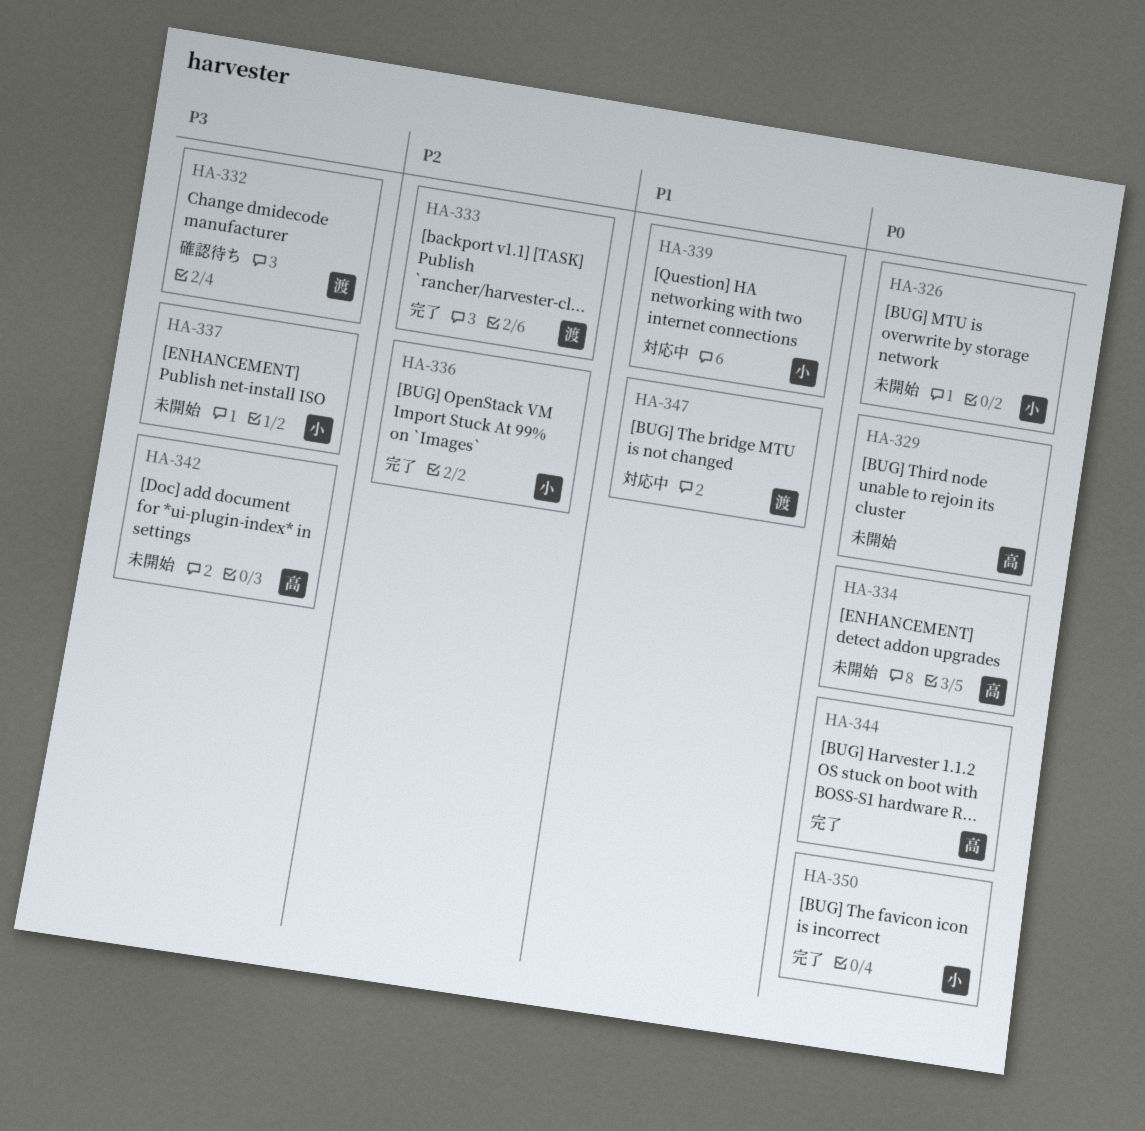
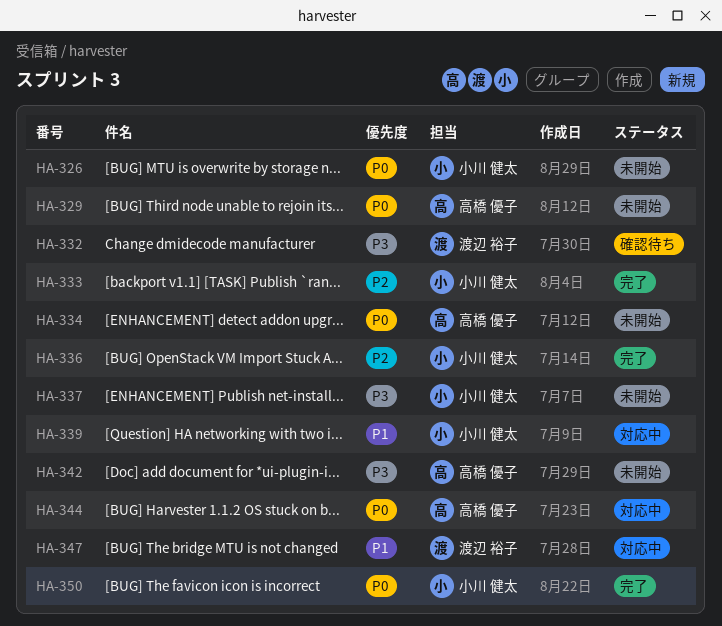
HA-333, owner: 渡辺 裕子 -> 小川 健太
HA-344, status: 完了 -> 対応中

